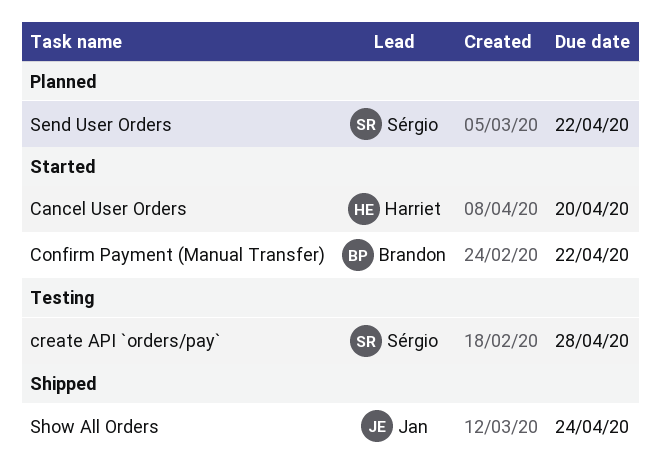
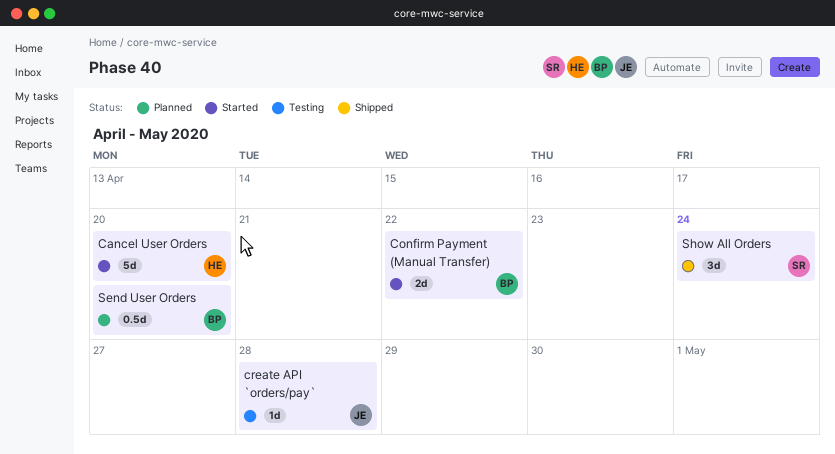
create API `orders/pay`, owner: Sérgio -> Jan
Send User Orders, owner: Sérgio -> Brandon
Send User Orders, due: Apr 22 -> Apr 20
Show All Orders, owner: Jan -> Sérgio

